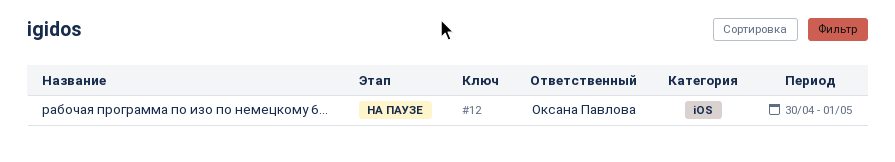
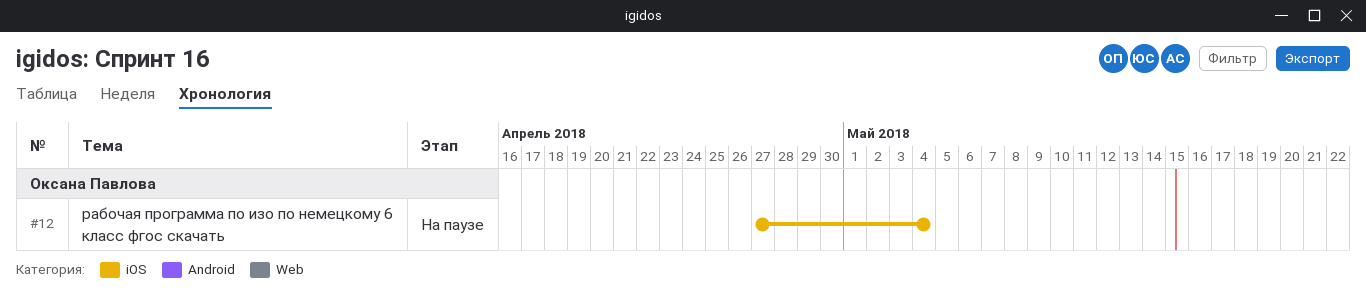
#12, start: Apr 30 -> Apr 27
#12, due: May 1 -> May 4

